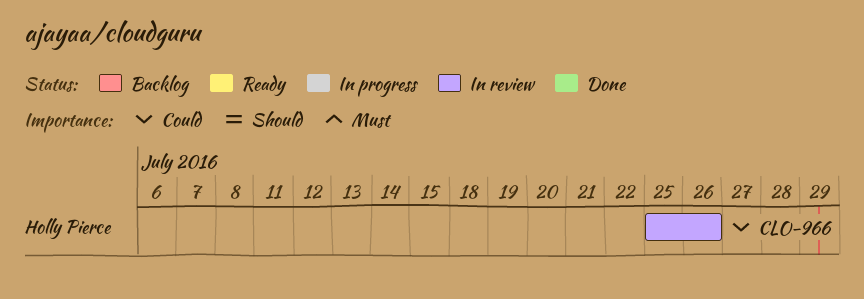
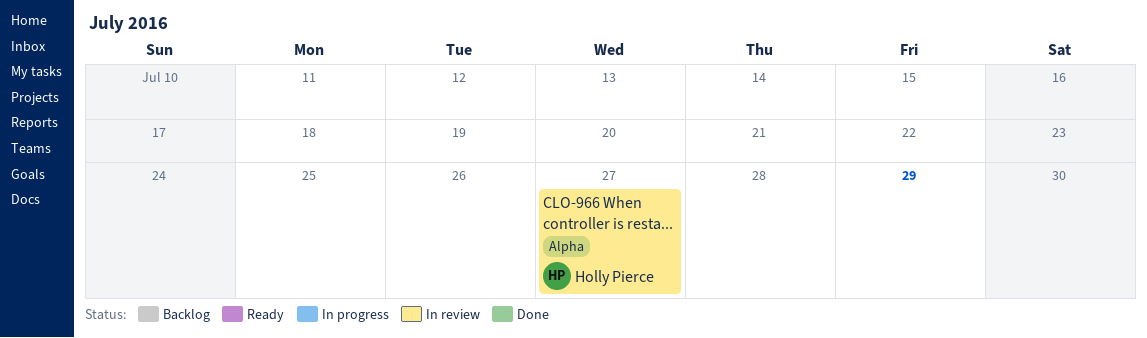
CLO-966, due: Jul 26 -> Jul 27

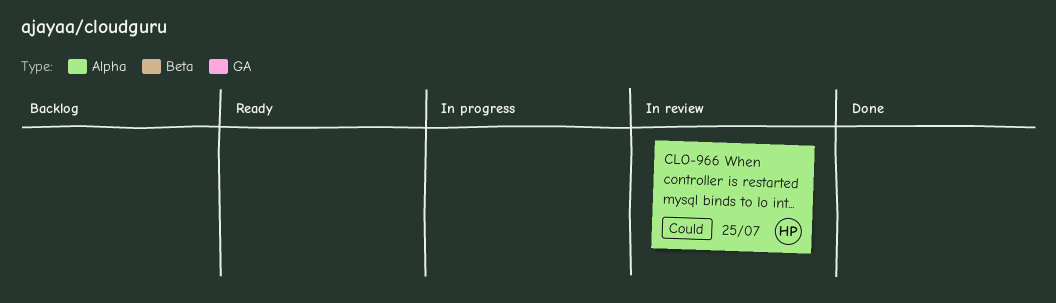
CLO-966, due: Jul 27 -> Jul 25

